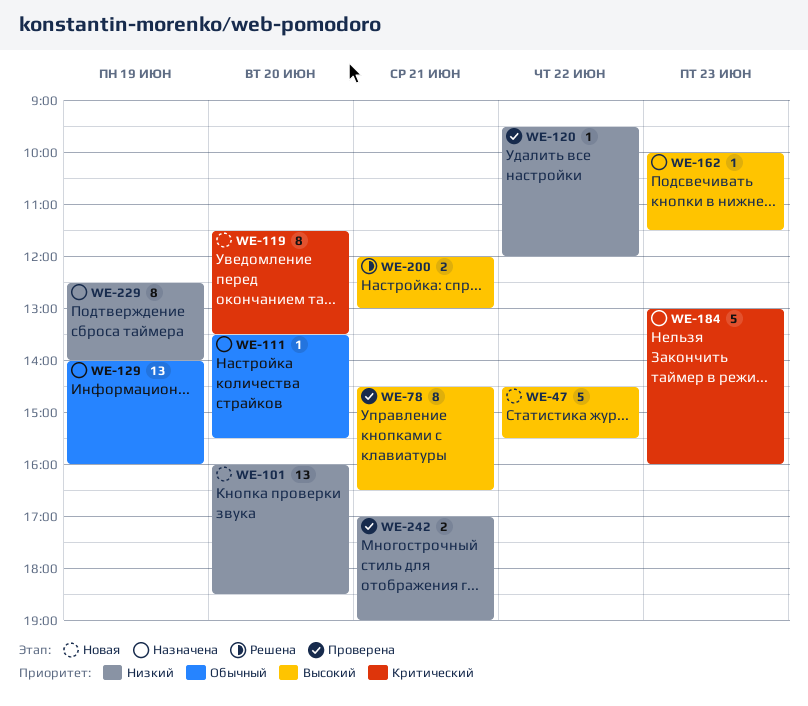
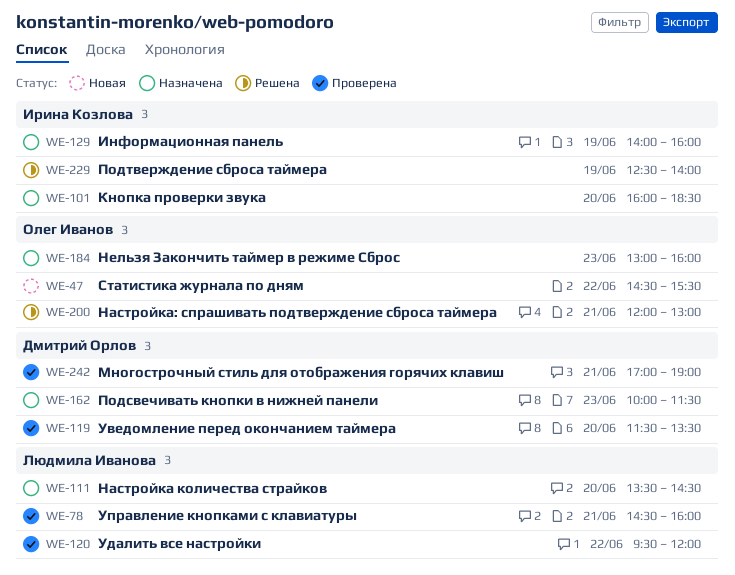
WE-78, ends: 16:30 -> 16:00
WE-101, status: Новая -> Назначена
WE-111, ends: 15:30 -> 14:30
WE-119, status: Новая -> Проверена
WE-229, status: Назначена -> Решена

